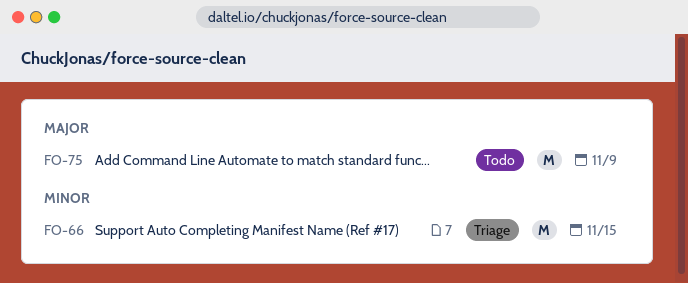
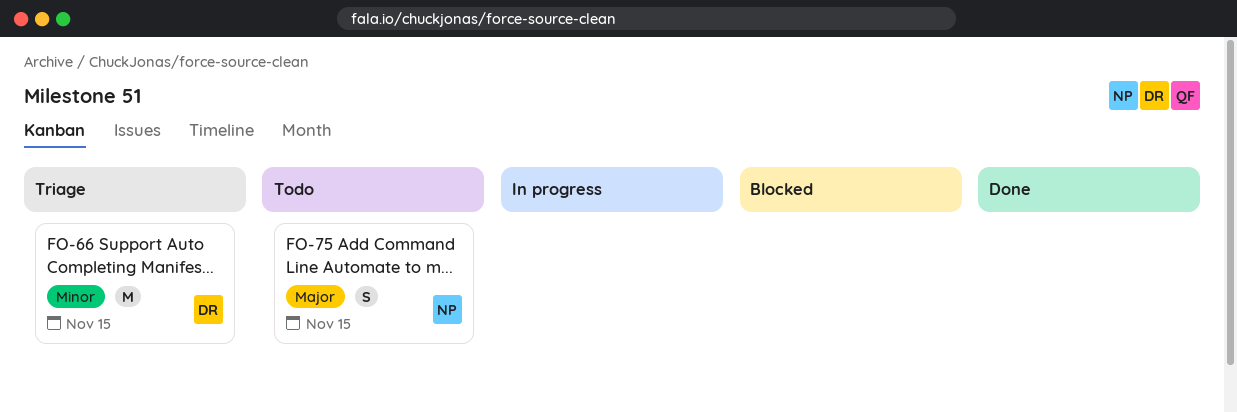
FO-75, estimate: M -> S
FO-75, due: Nov 9 -> Nov 15

